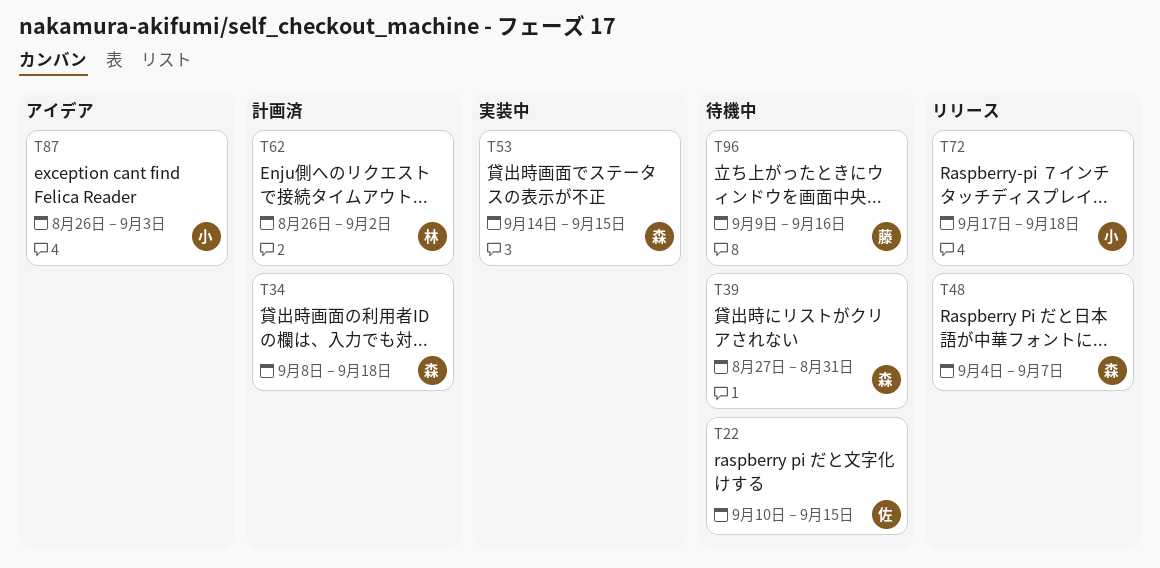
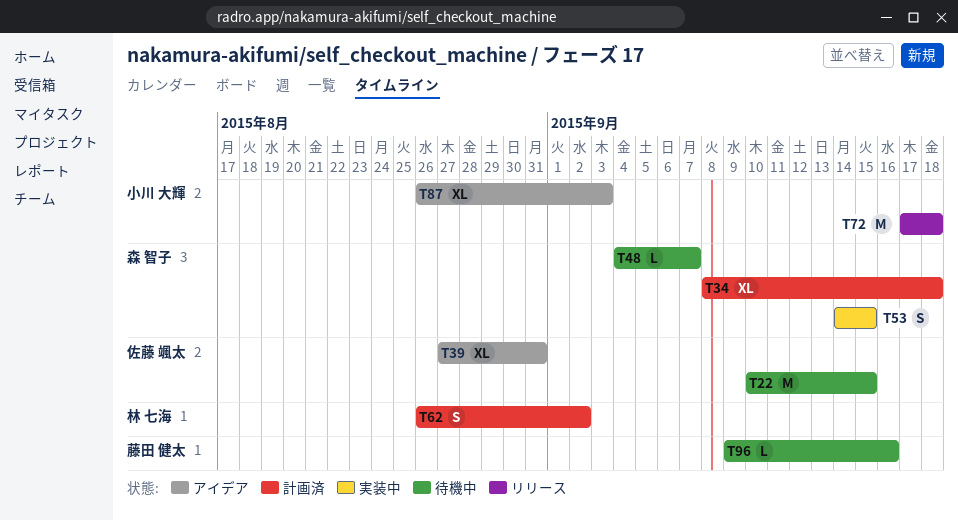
T39, status: 待機中 -> アイデア
T39, owner: 森 智子 -> 佐藤 颯太
T48, status: リリース -> 待機中

